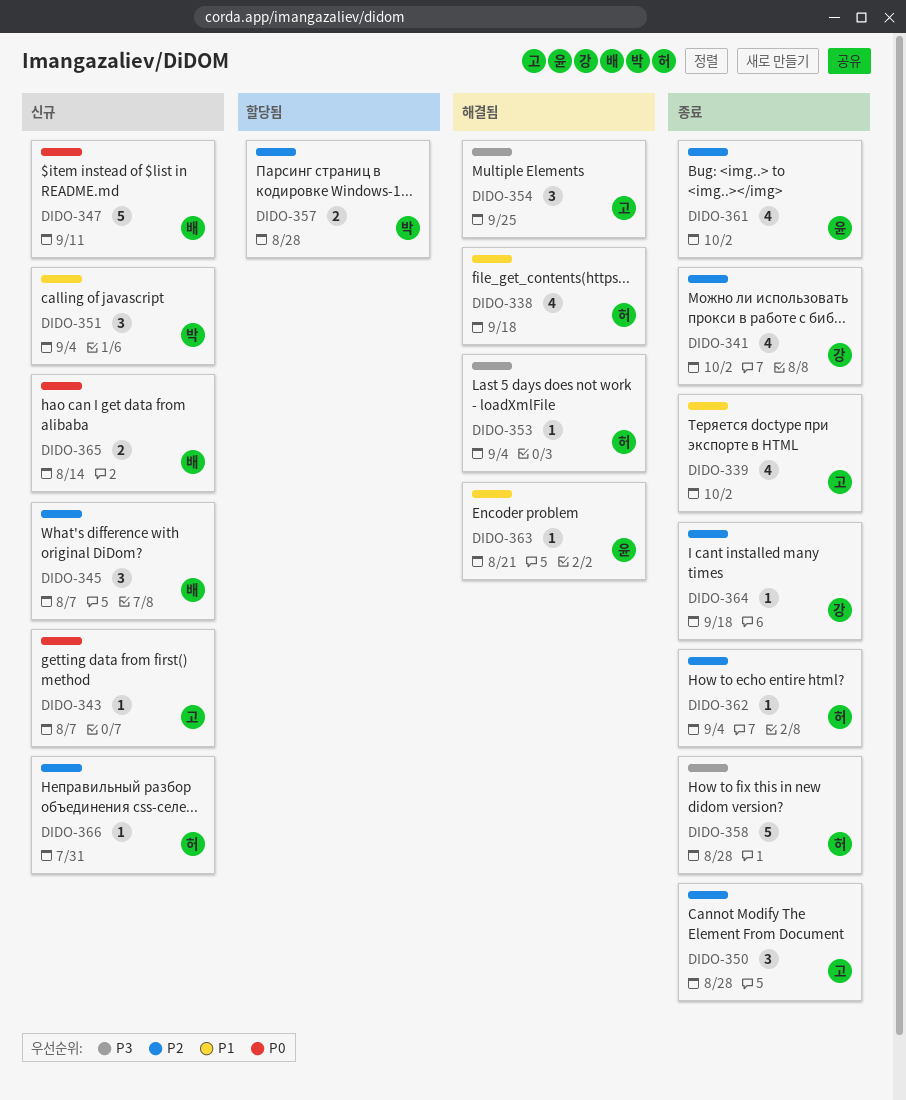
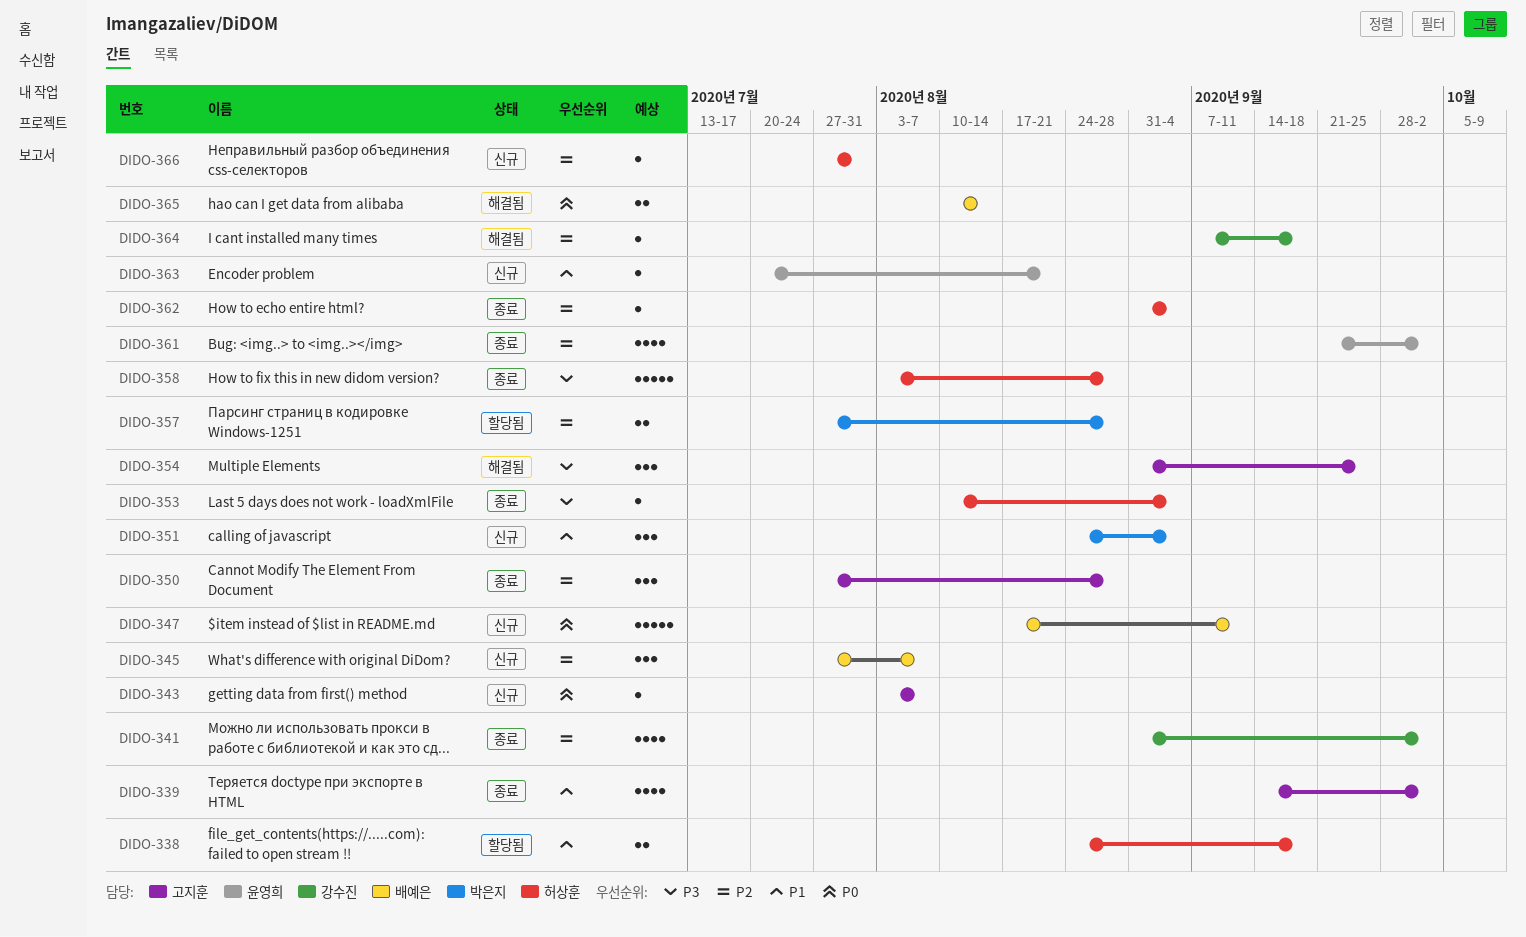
DIDO-338, status: 해결됨 -> 할당됨
DIDO-338, estimate: 4 -> 2
DIDO-353, status: 해결됨 -> 종료
DIDO-363, status: 해결됨 -> 신규
DIDO-364, status: 종료 -> 해결됨
DIDO-365, status: 신규 -> 해결됨

